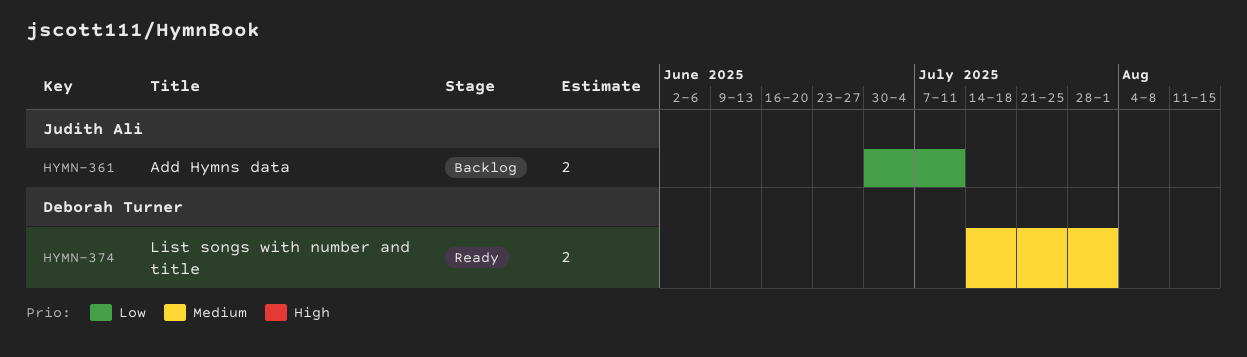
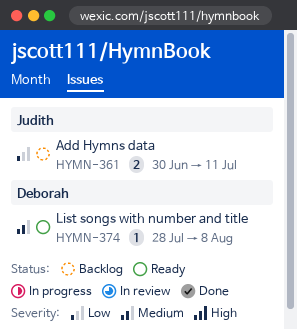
HYMN-374, estimate: 2 -> 1
HYMN-374, start: Jul 14 -> Jul 28
HYMN-374, due: Aug 1 -> Aug 8

